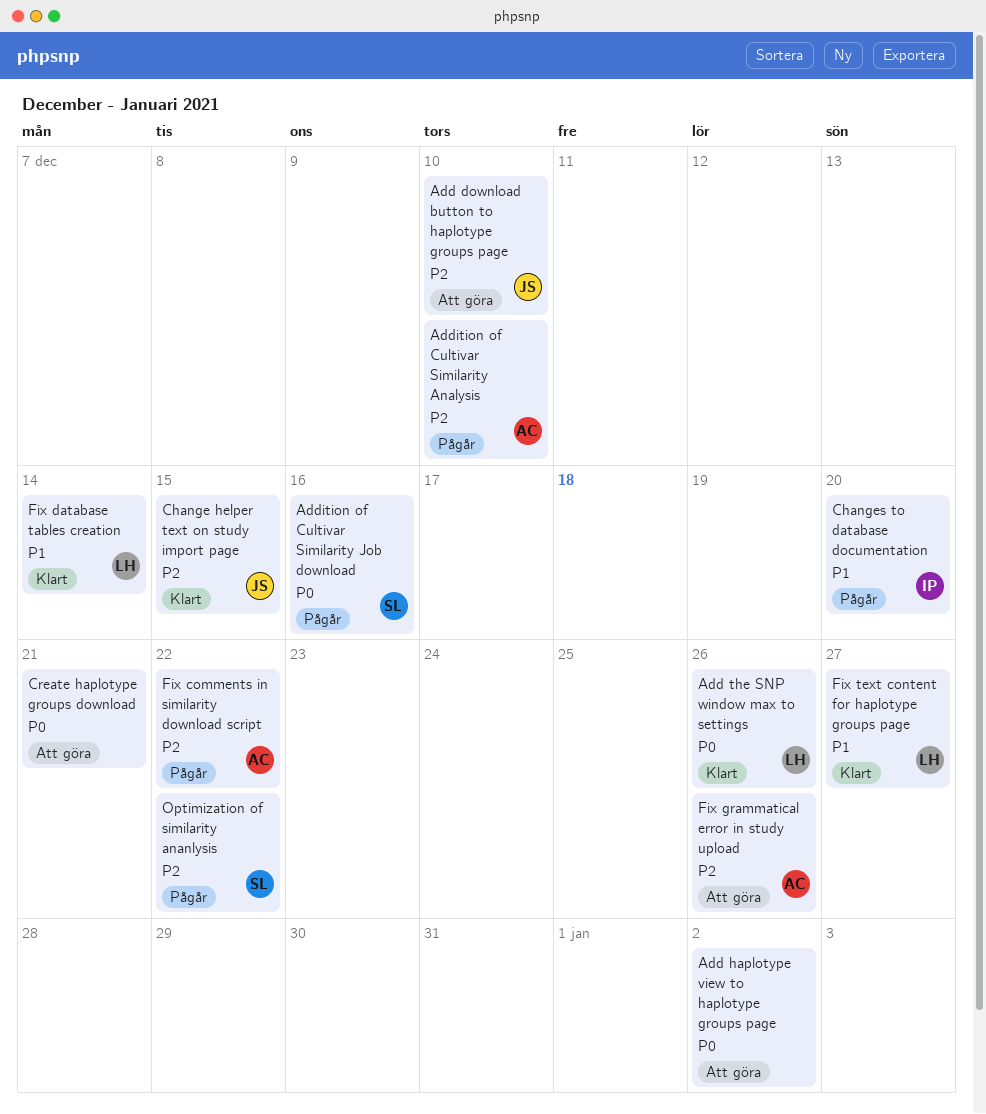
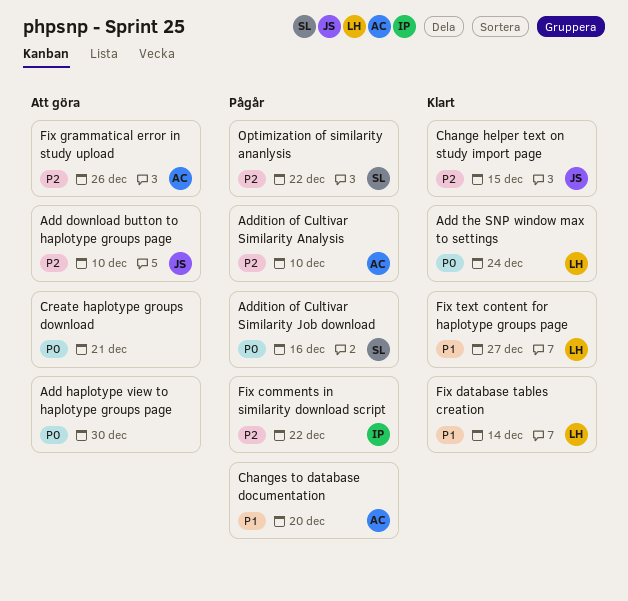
Add haplotype view to haplotype groups page, due: Jan 2 -> Dec 30
Add the SNP window max to settings, due: Dec 26 -> Dec 24
Changes to database documentation, owner: IP -> AC
Fix comments in similarity download script, owner: AC -> IP

